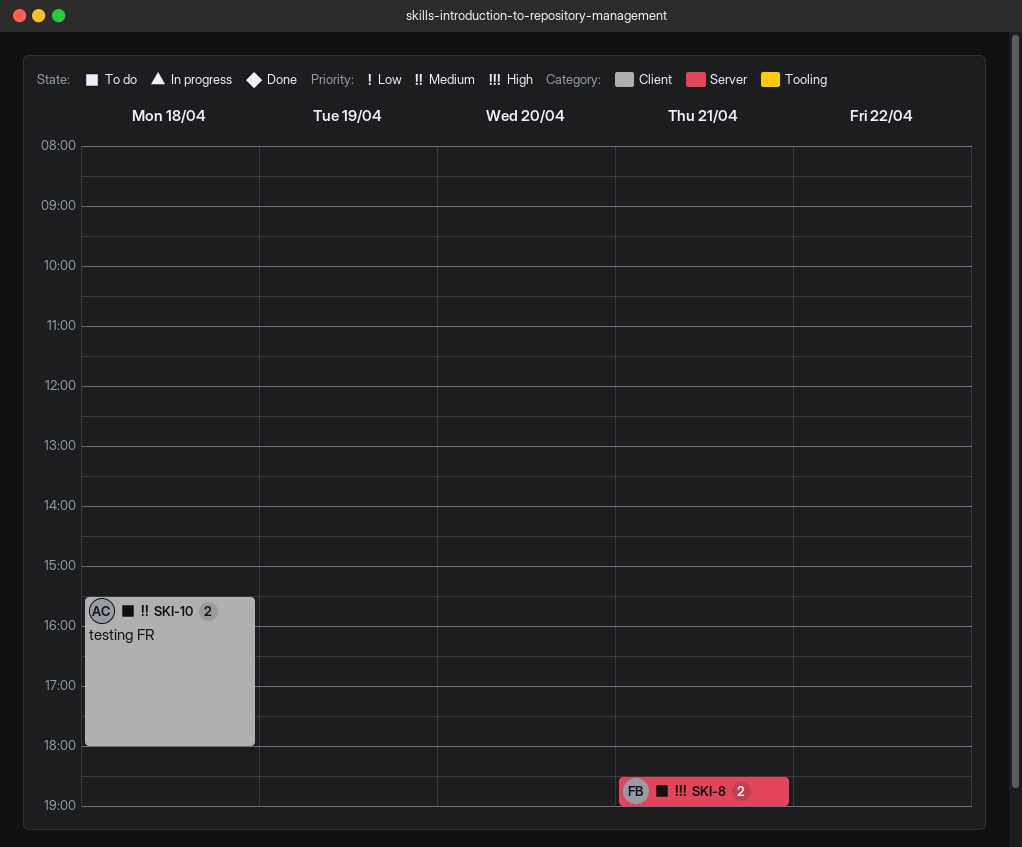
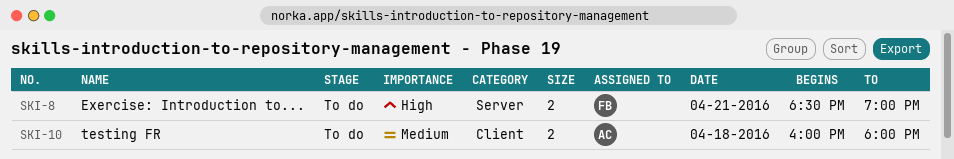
SKI-10, begins: 15:30 -> 16:00

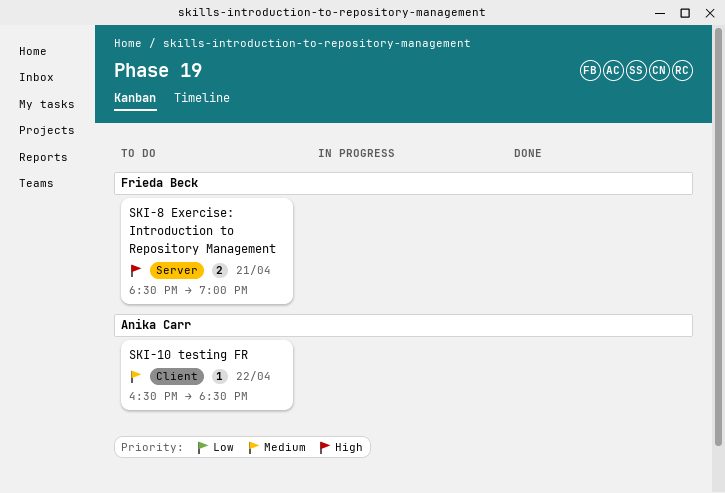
SKI-10, estimate: 2 -> 1
SKI-10, day: Apr 18 -> Apr 22
SKI-10, begins: 16:00 -> 16:30
SKI-10, ends: 18:00 -> 18:30

